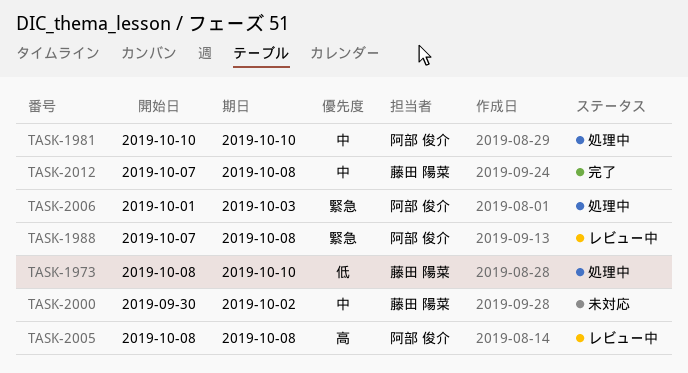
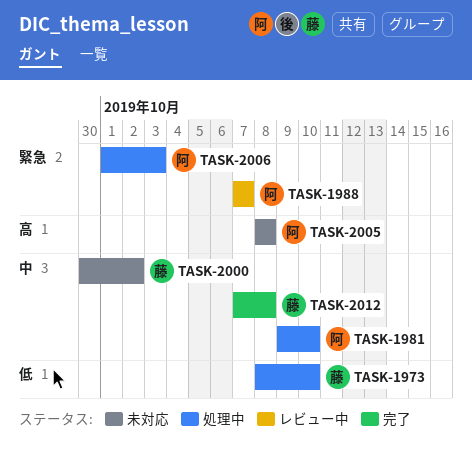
TASK-1981, start: Oct 10 -> Oct 9
TASK-1988, due: Oct 8 -> Oct 7
TASK-2005, status: レビュー中 -> 未対応

